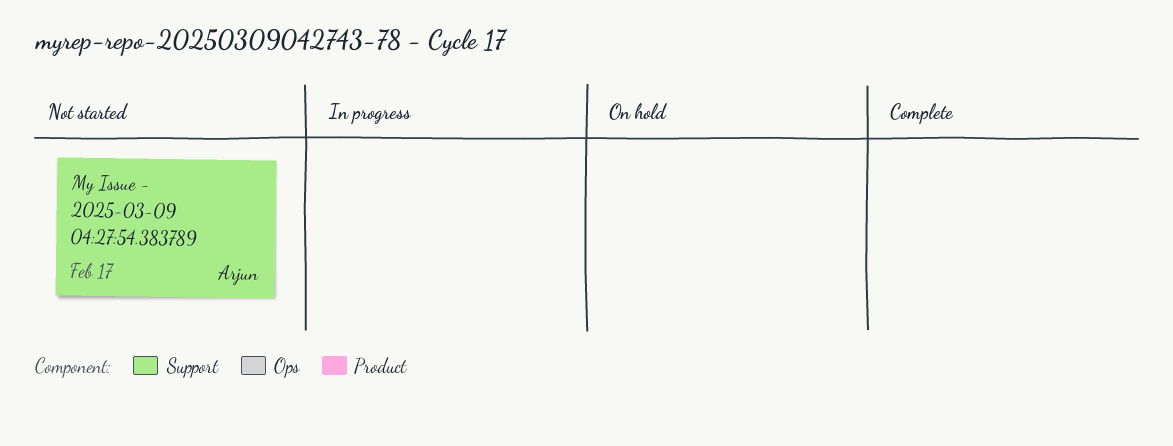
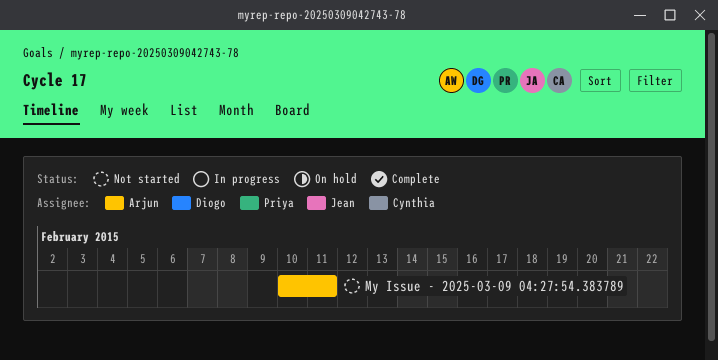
My Issue - 2025-03-09 04:27:54.383789, due: Feb 17 -> Feb 11

